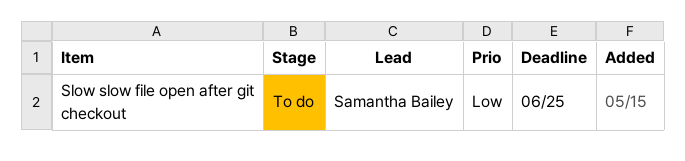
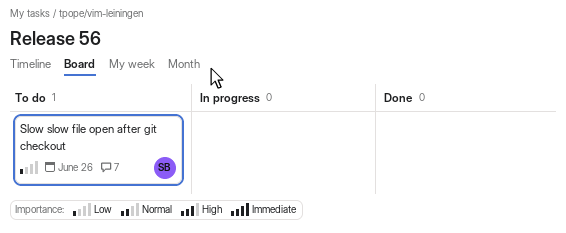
Slow slow file open after git checkout, due: Jun 25 -> Jun 26

